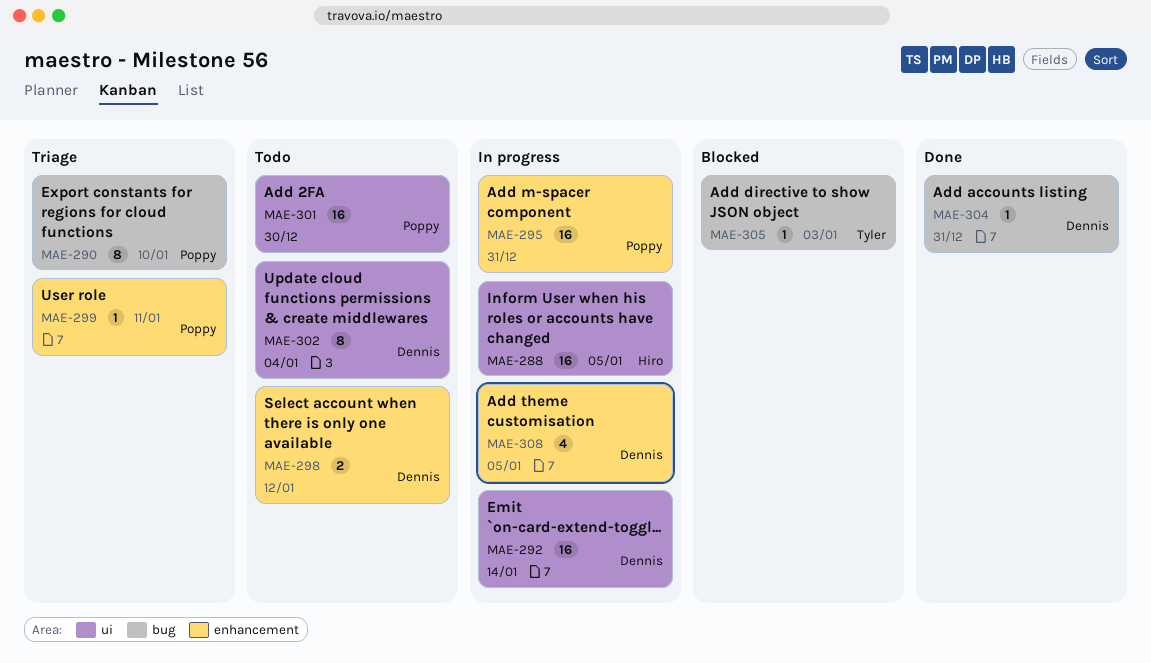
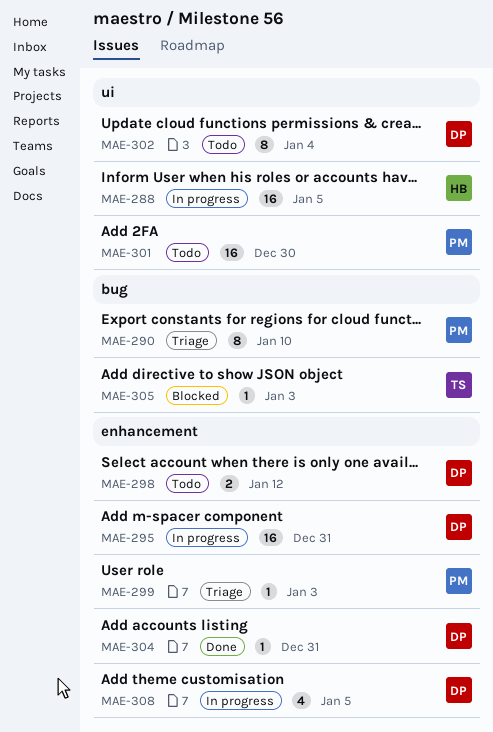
MAE-292: present -> none
MAE-295, owner: Poppy -> Dennis
MAE-299, due: Jan 11 -> Jan 3
MAE-304, label: bug -> enhancement

